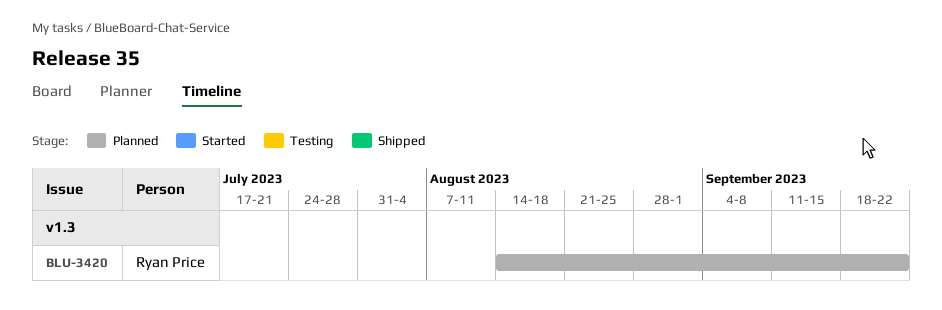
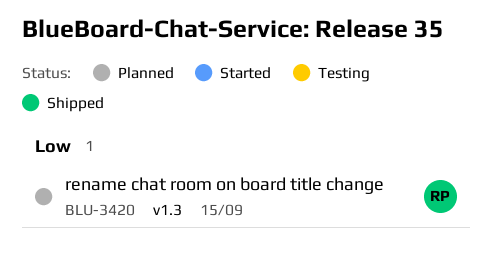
BLU-3420, due: Sep 22 -> Sep 15

